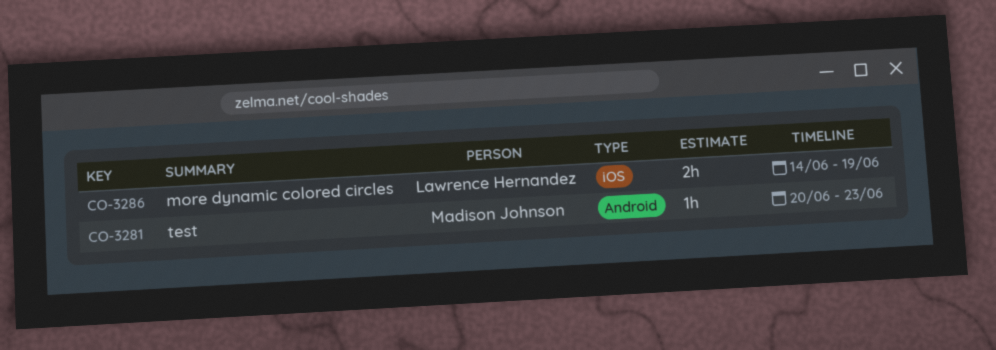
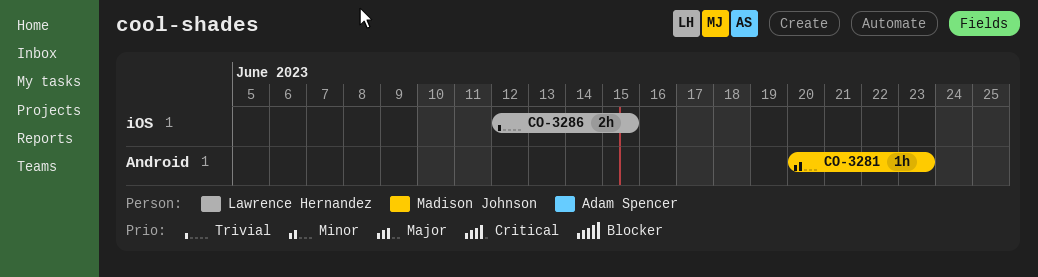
CO-3286, start: Jun 14 -> Jun 12
CO-3286, due: Jun 19 -> Jun 15

